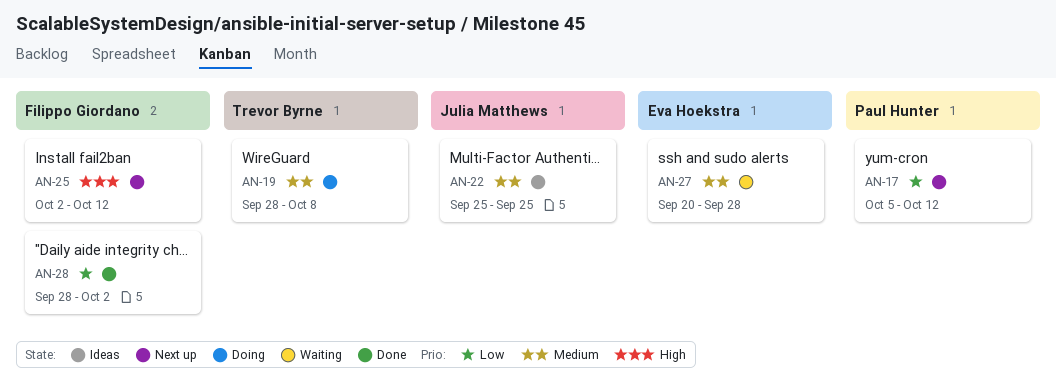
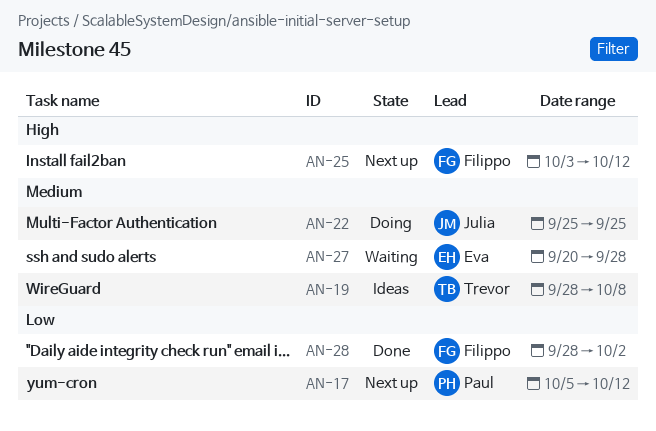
AN-19, status: Doing -> Ideas
AN-22, status: Ideas -> Doing
AN-25, start: Oct 2 -> Oct 3

